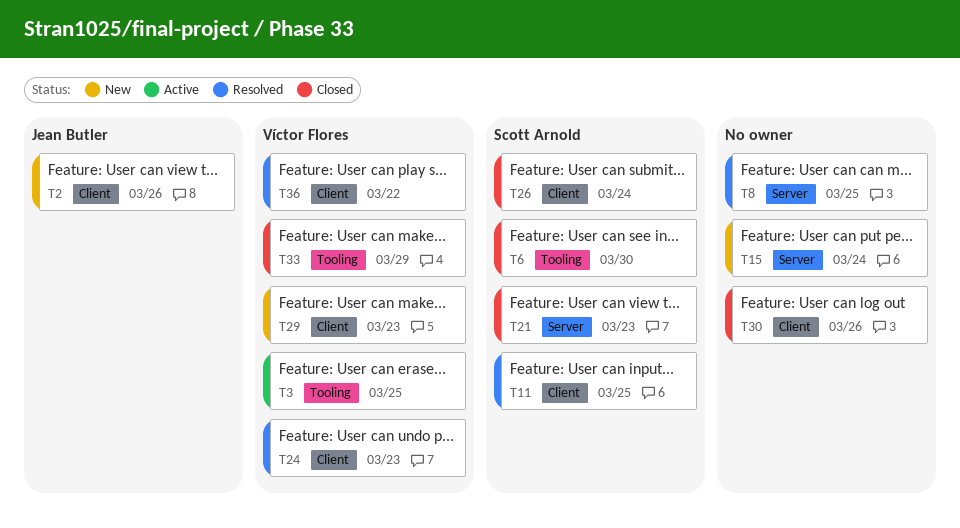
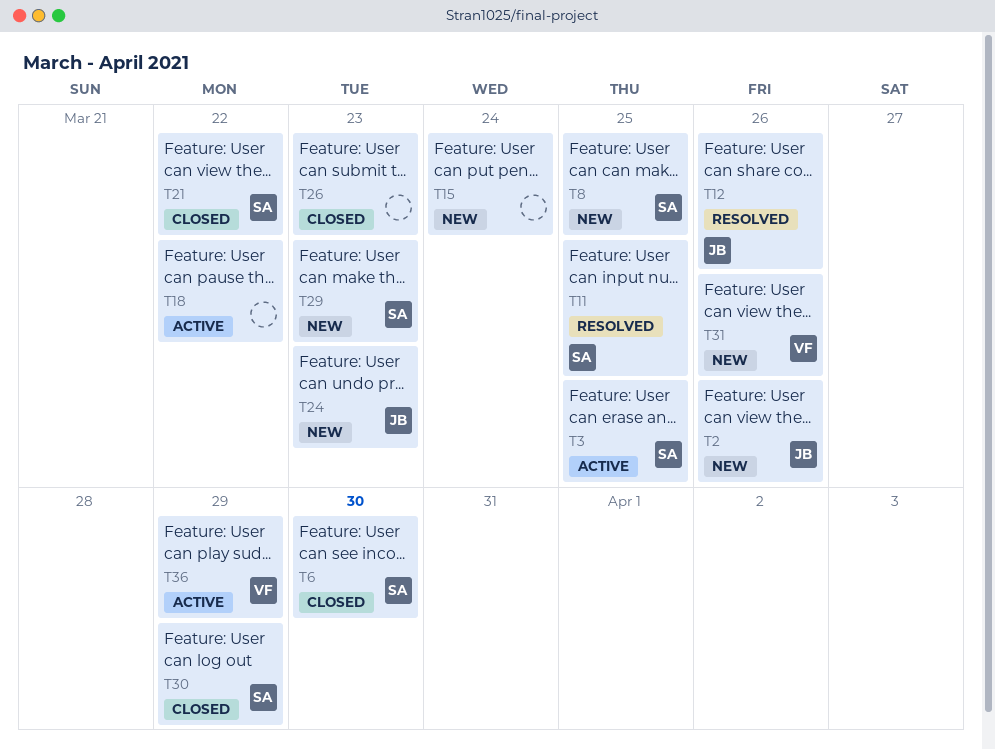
T3, owner: Víctor Flores -> Scott Arnold
T8, status: Resolved -> New
T8, owner: none -> Scott Arnold
T12: none -> present
T18: none -> present
T21, due: Mar 23 -> Mar 22
T24, status: Resolved -> New
T24, owner: Víctor Flores -> Jean Butler
T26, owner: Scott Arnold -> none
T26, due: Mar 24 -> Mar 23
T29, owner: Víctor Flores -> Scott Arnold
T30, owner: none -> Scott Arnold
T30, due: Mar 26 -> Mar 29
T31: none -> present
T33: present -> none
T36, status: Resolved -> Active
T36, due: Mar 22 -> Mar 29

